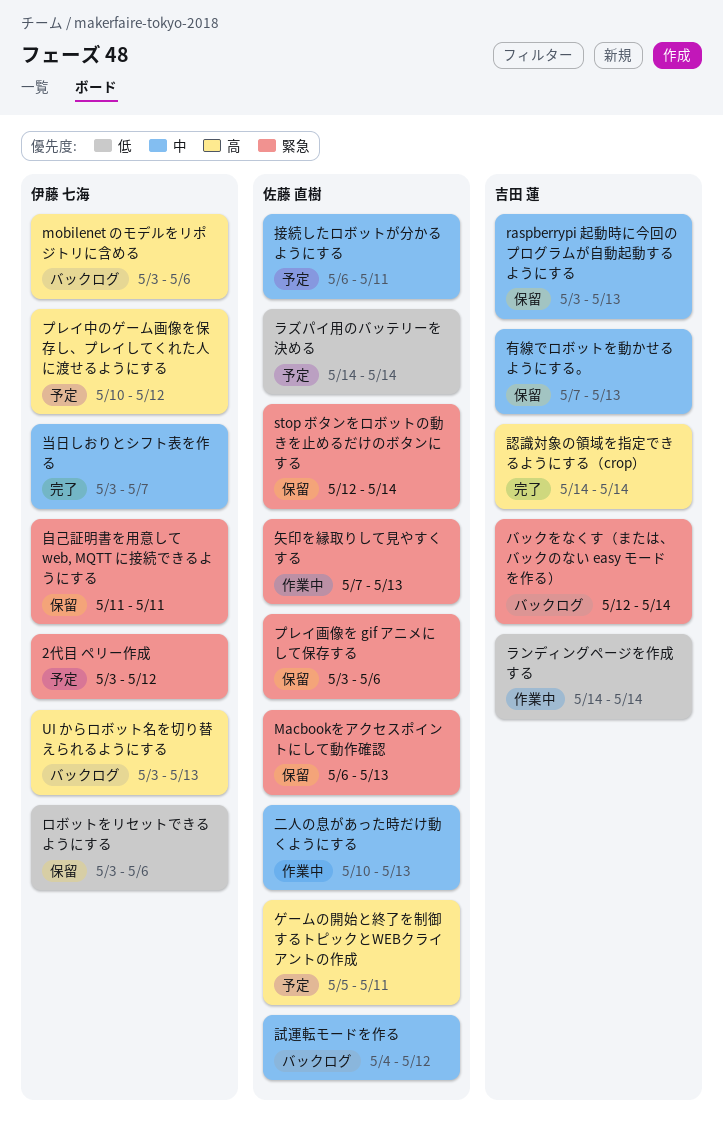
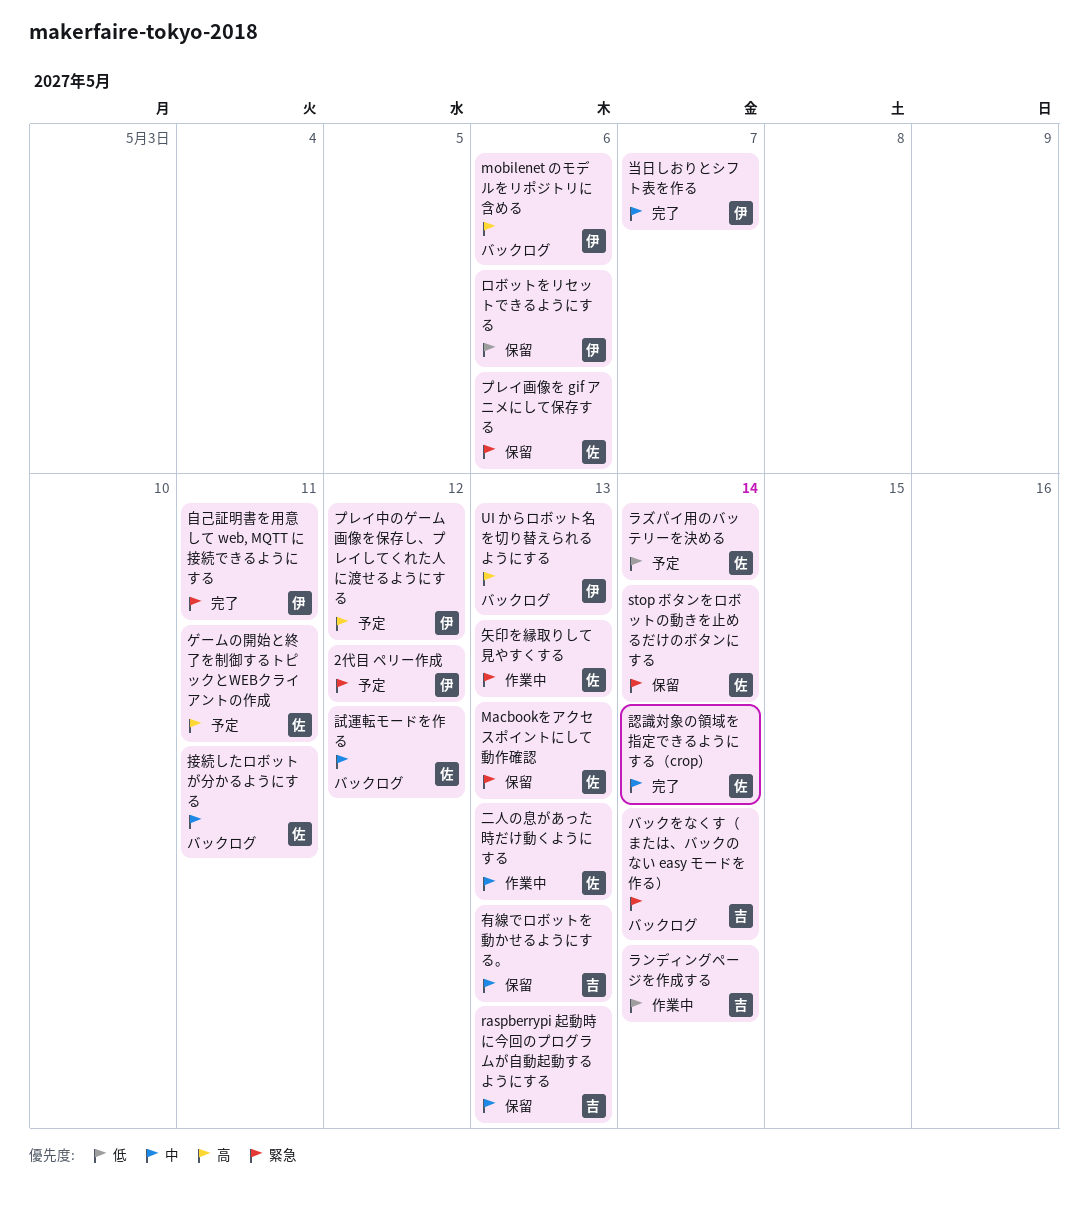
接続したロボットが分かるようにする, status: 予定 -> バックログ
自己証明書を用意して web, MQTT に接続できるようにする, status: 保留 -> 完了
認識対象の領域を指定できるようにする（crop）, owner: 吉田 蓮 -> 佐藤 直樹
認識対象の領域を指定できるようにする（crop）, priority: 高 -> 中

